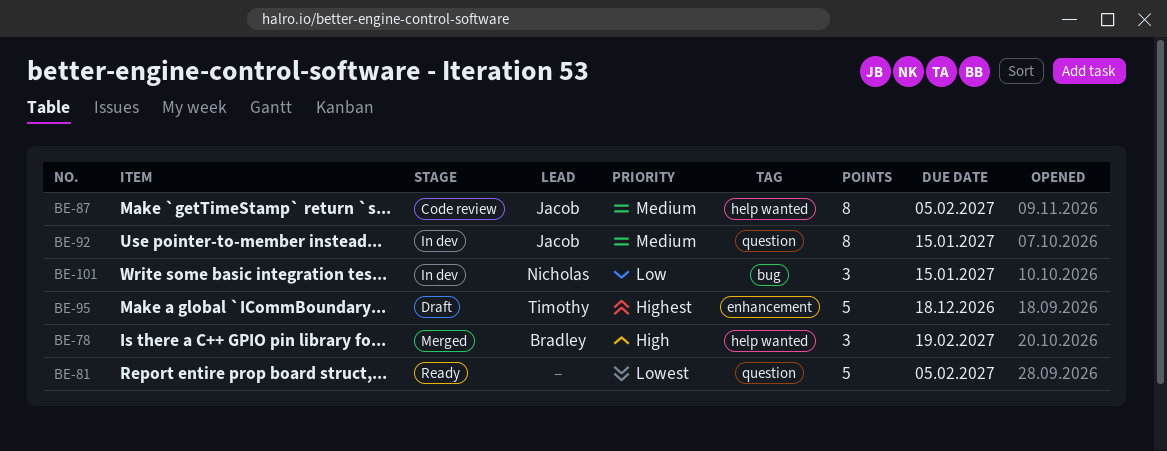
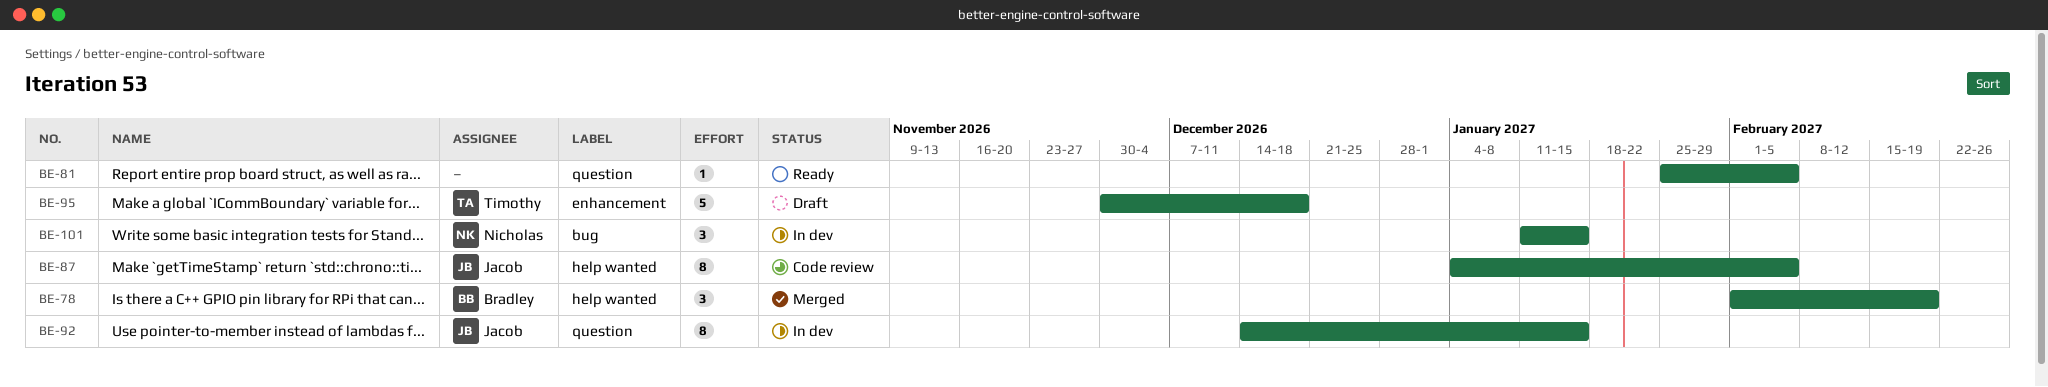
BE-81, estimate: 5 -> 1

